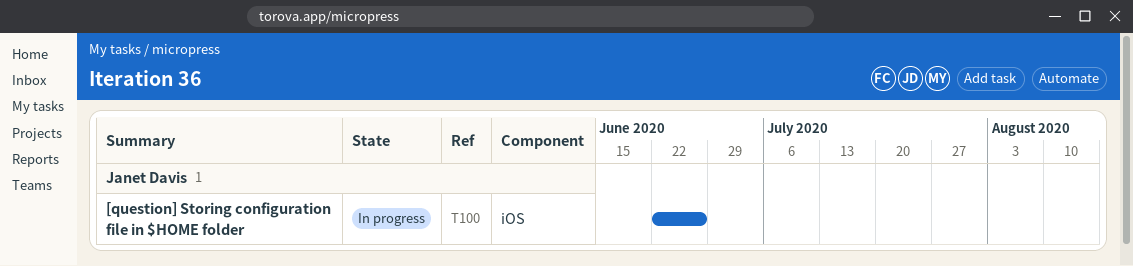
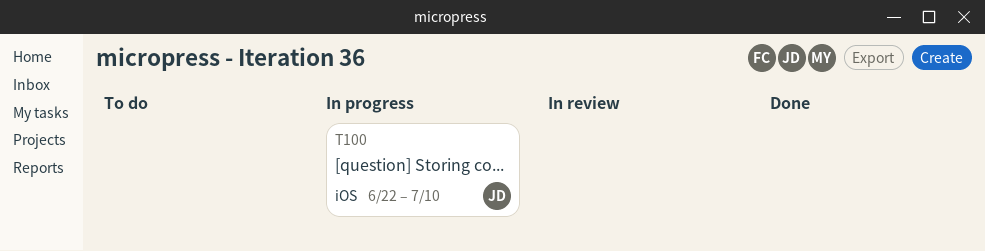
T100, due: Jun 26 -> Jul 10

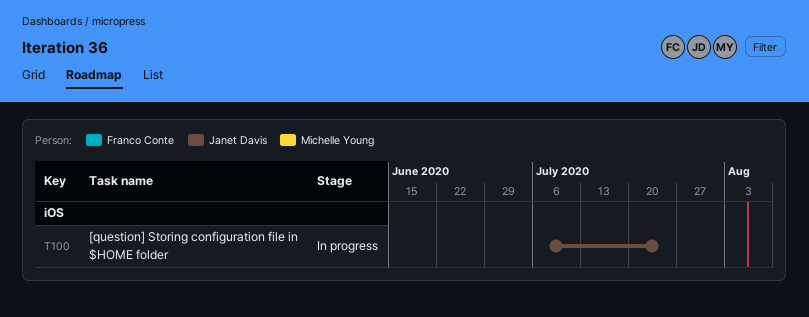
T100, start: Jun 22 -> Jul 6
T100, due: Jul 10 -> Jul 24

